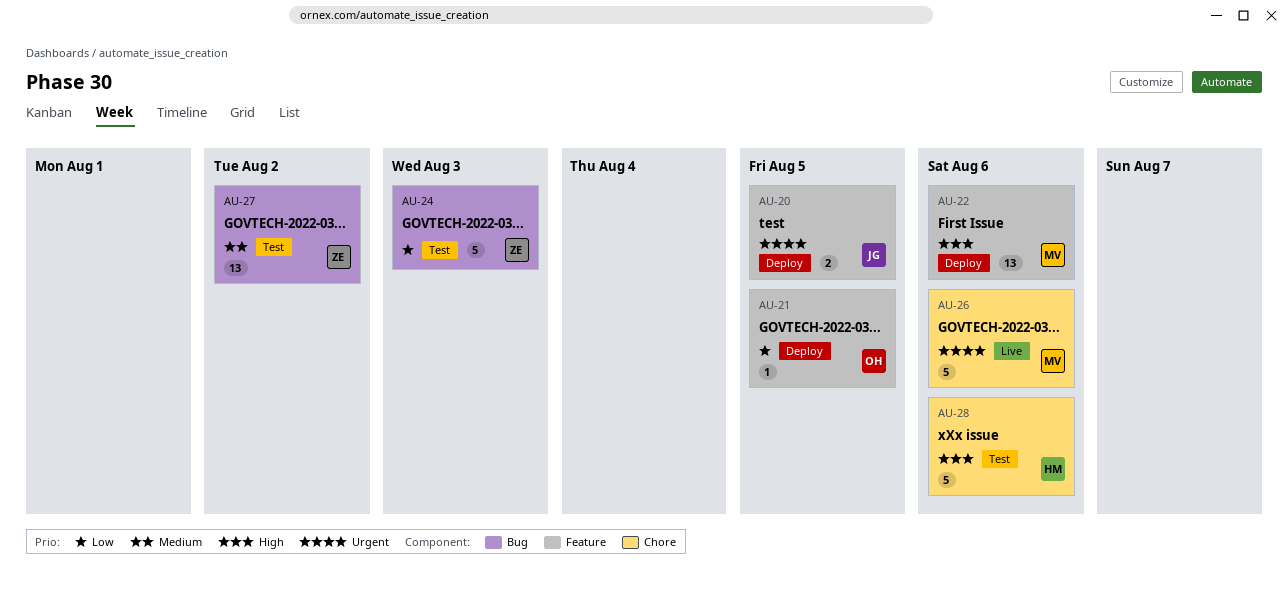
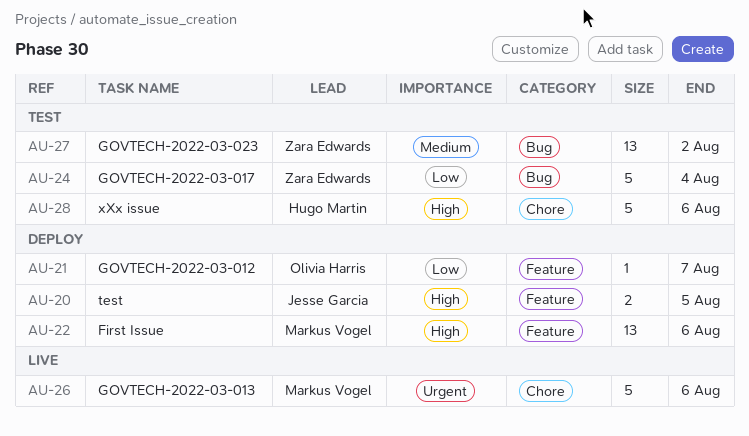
AU-20, priority: Urgent -> High
AU-21, due: Aug 5 -> Aug 7
AU-24, due: Aug 3 -> Aug 4

